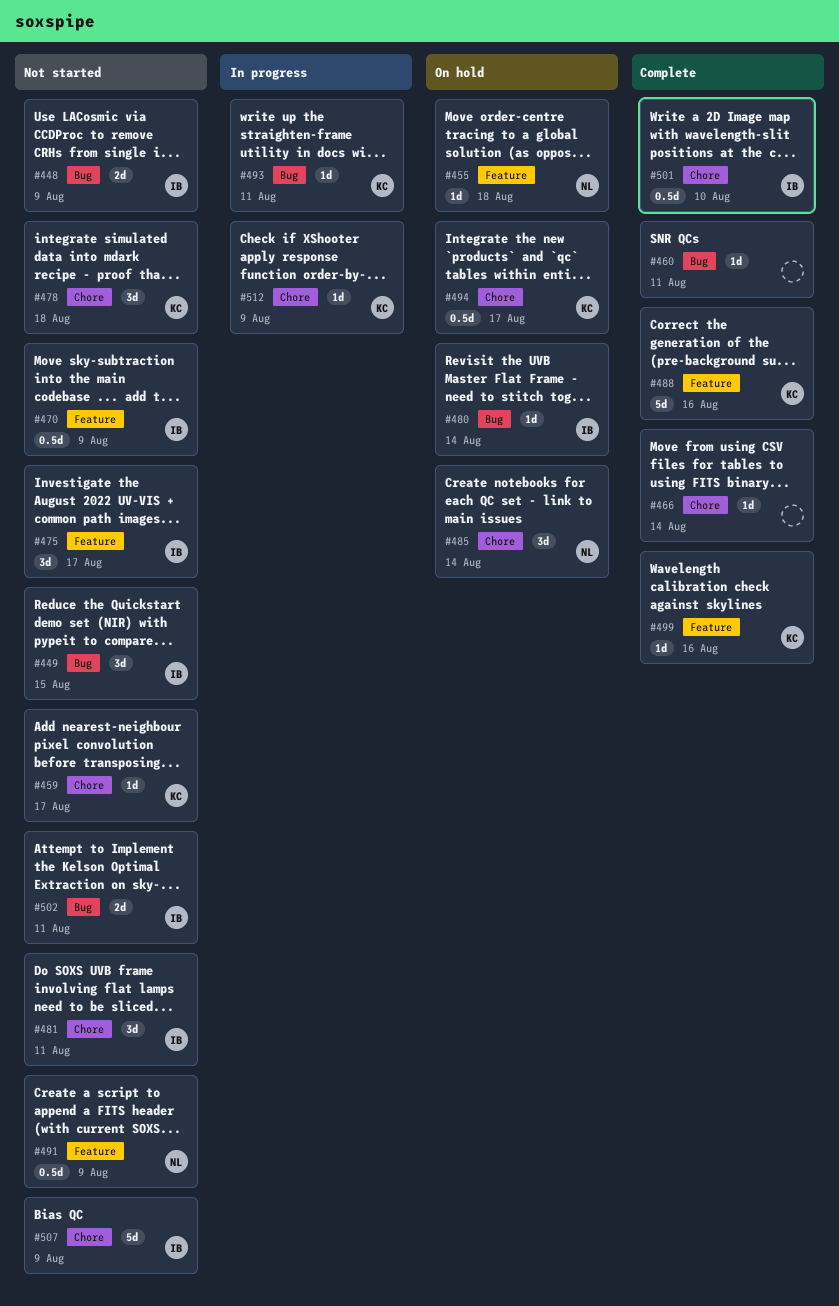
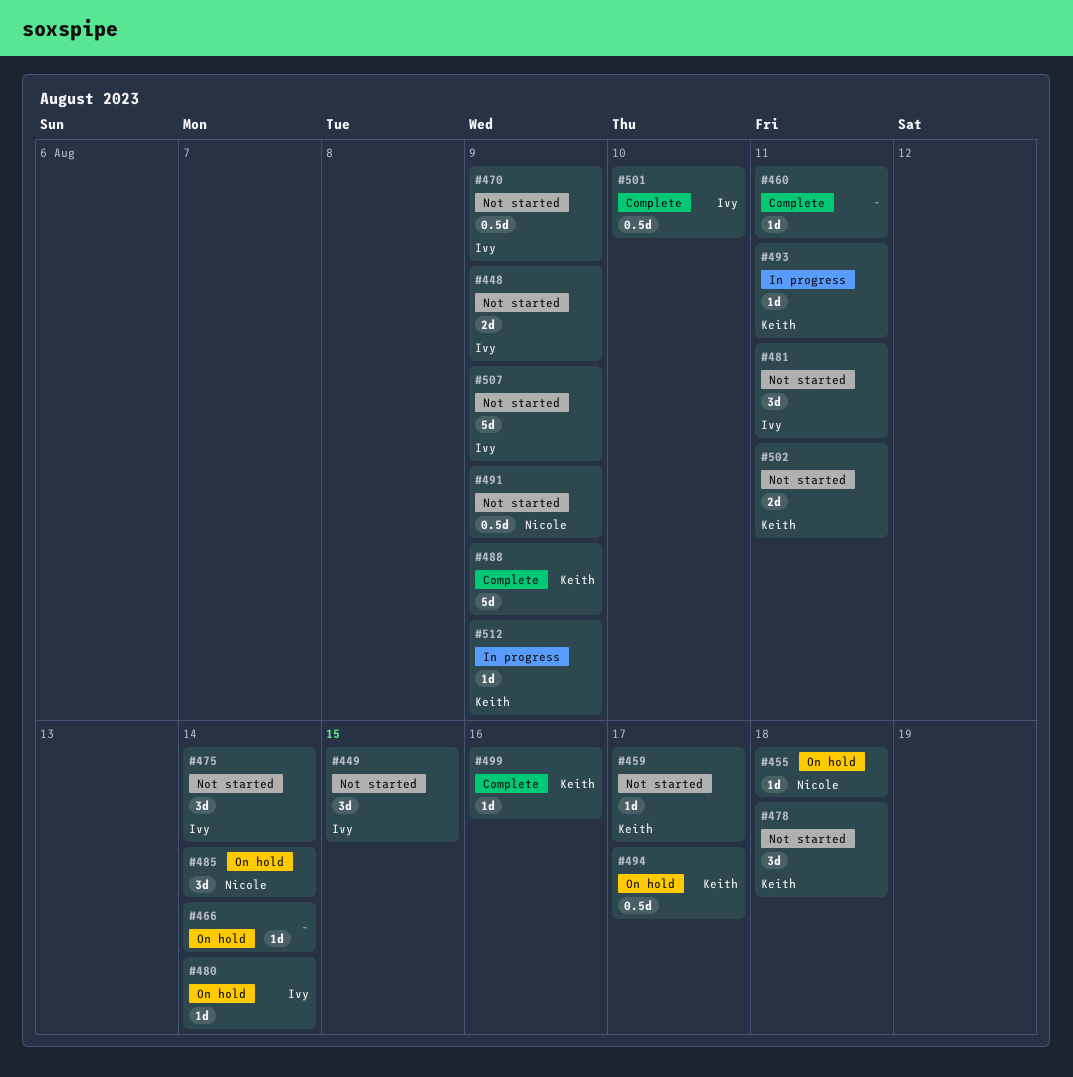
#466, status: Complete -> On hold
#475, due: Aug 17 -> Aug 14
#488, due: Aug 16 -> Aug 9
#502, owner: Ivy -> Keith

